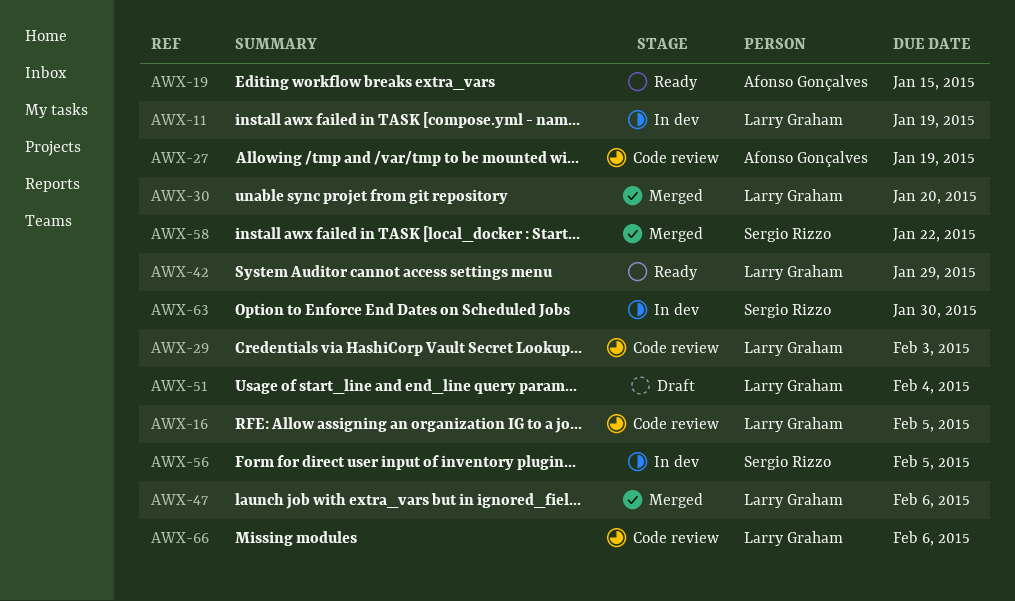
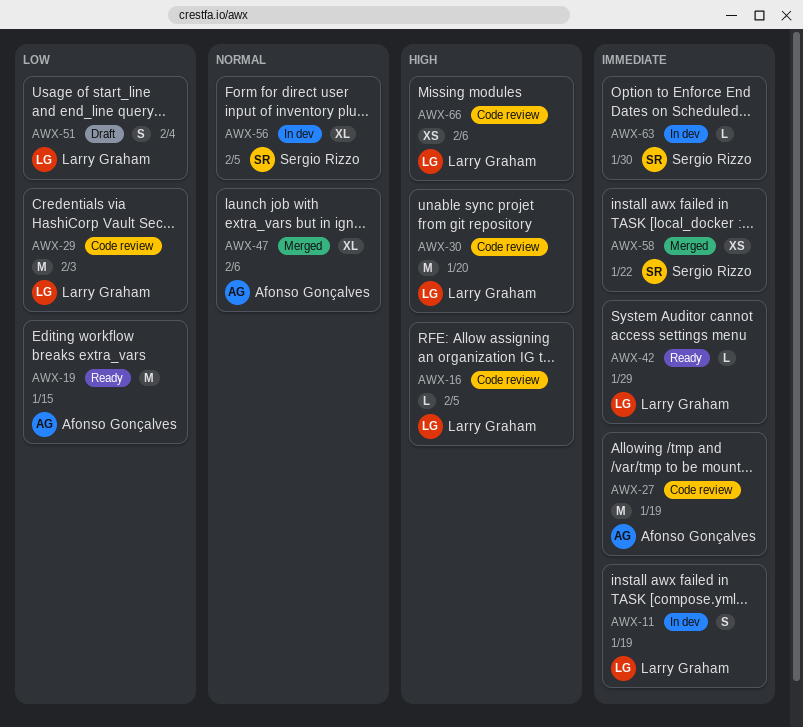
AWX-30, status: Merged -> Code review
AWX-47, owner: Larry Graham -> Afonso Gonçalves

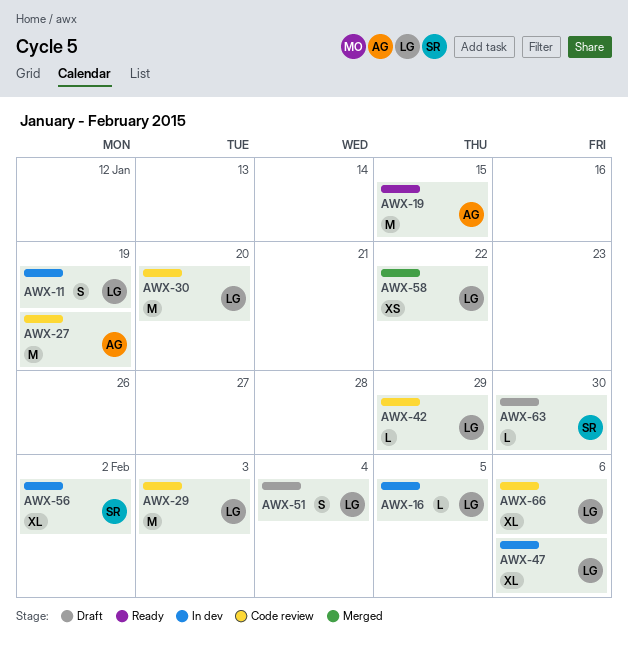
AWX-16, status: Code review -> In dev
AWX-42, status: Ready -> Code review
AWX-47, status: Merged -> In dev
AWX-47, owner: Afonso Gonçalves -> Larry Graham
AWX-56, due: Feb 5 -> Feb 2
AWX-58, owner: Sergio Rizzo -> Larry Graham
AWX-63, status: In dev -> Draft
AWX-66, estimate: XS -> XL

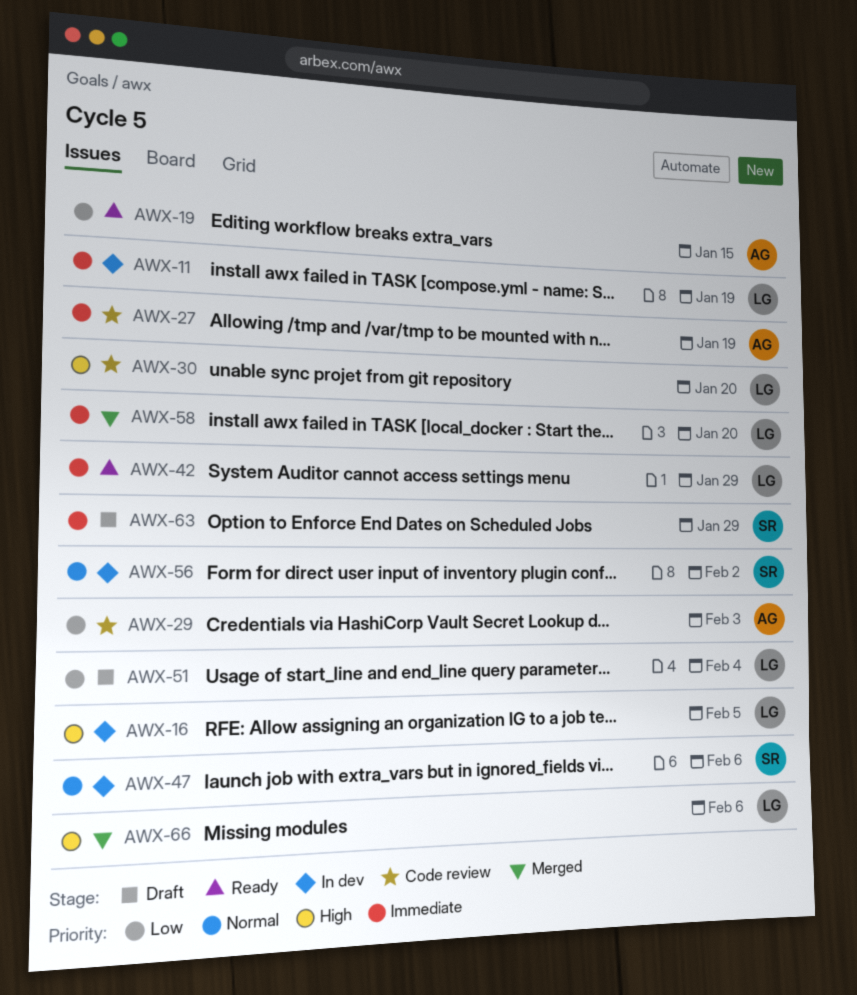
AWX-29, owner: LG -> AG
AWX-42, status: Code review -> Ready
AWX-47, owner: LG -> SR
AWX-58, due: Jan 22 -> Jan 20
AWX-63, due: Jan 30 -> Jan 29
AWX-66, status: Code review -> Merged

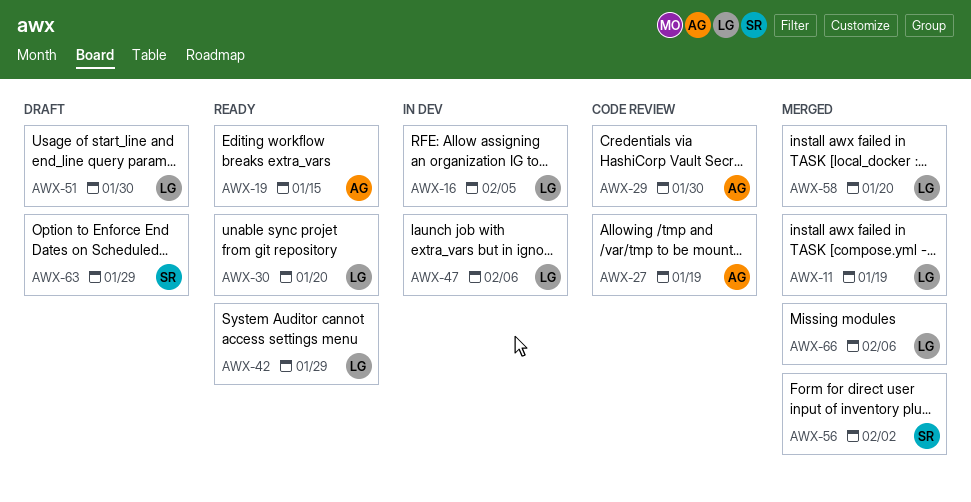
AWX-11, status: In dev -> Merged
AWX-29, due: Feb 3 -> Jan 30
AWX-30, status: Code review -> Ready
AWX-47, owner: SR -> LG
AWX-51, due: Feb 4 -> Jan 30
AWX-56, status: In dev -> Merged

